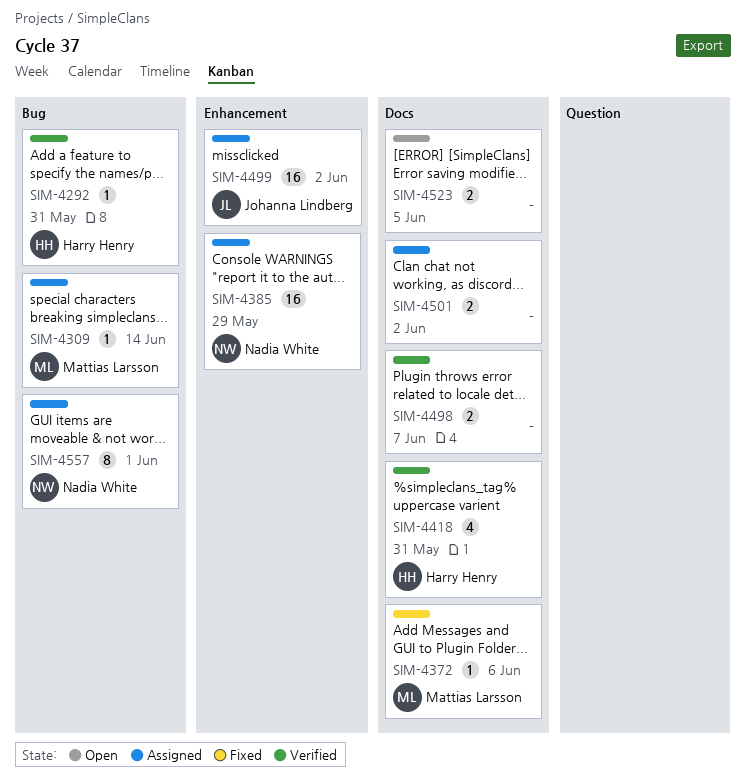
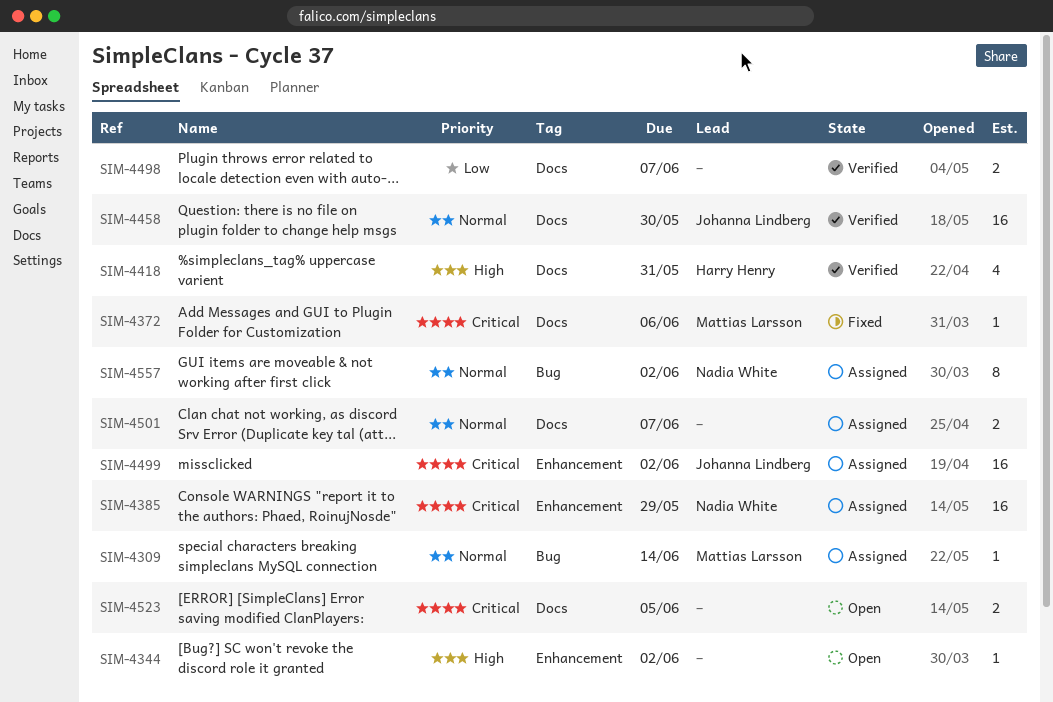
SIM-4292: present -> none
SIM-4344: none -> present
SIM-4458: none -> present
SIM-4501, due: Jun 2 -> Jun 7
SIM-4557, due: Jun 1 -> Jun 2

